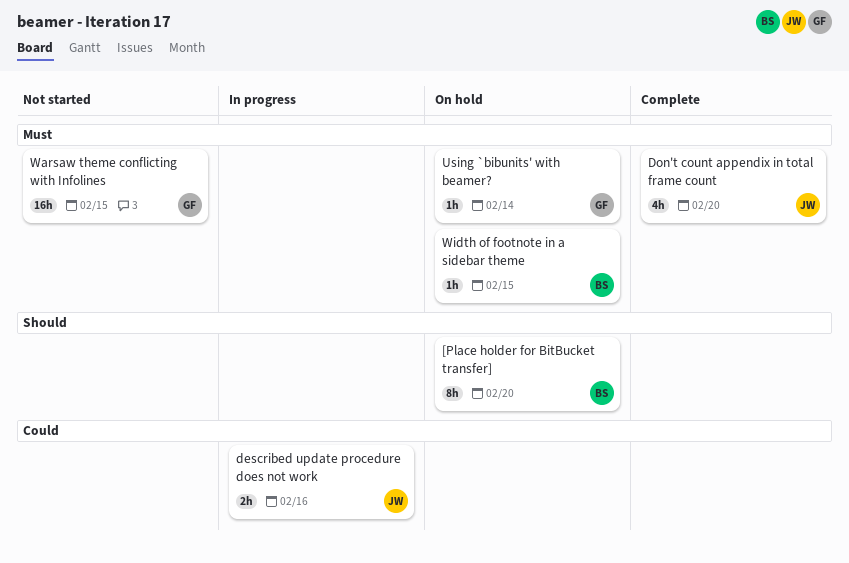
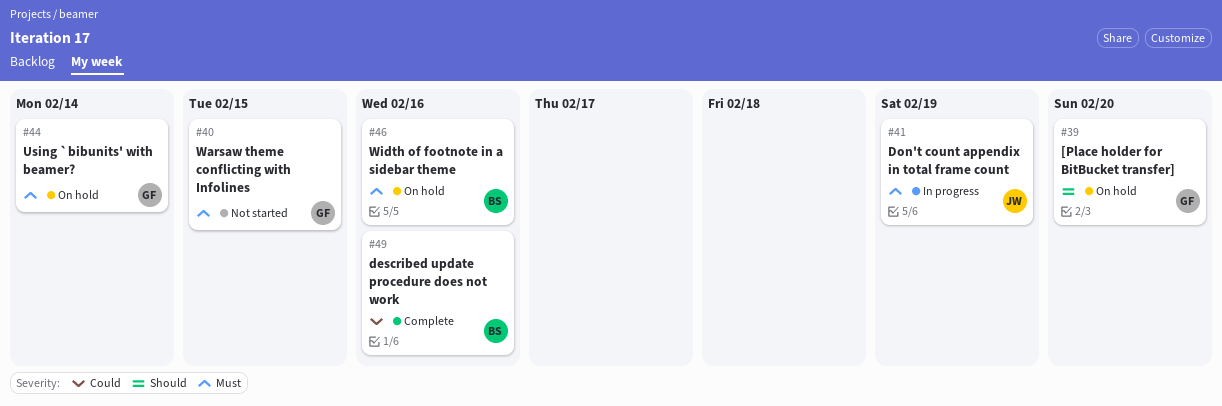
[Place holder for BitBucket transfer], owner: BS -> GF
described update procedure does not work, status: In progress -> Complete
described update procedure does not work, owner: JW -> BS
Don't count appendix in total frame count, status: Complete -> In progress
Don't count appendix in total frame count, due: Feb 20 -> Feb 19
Width of footnote in a sidebar theme, due: Feb 15 -> Feb 16

